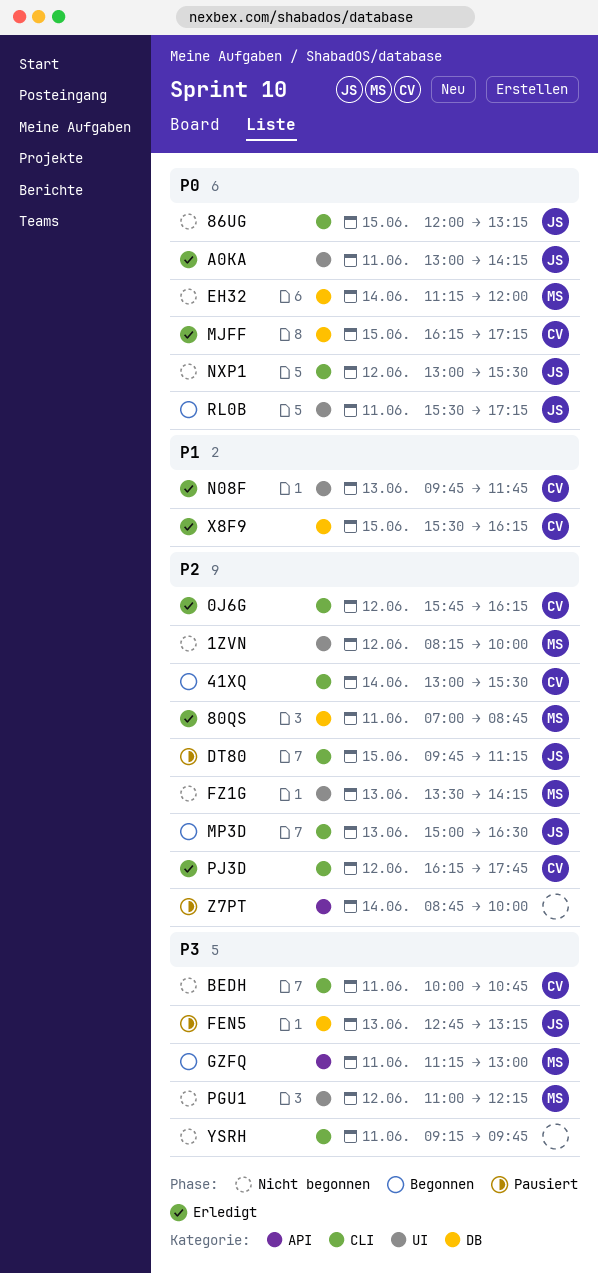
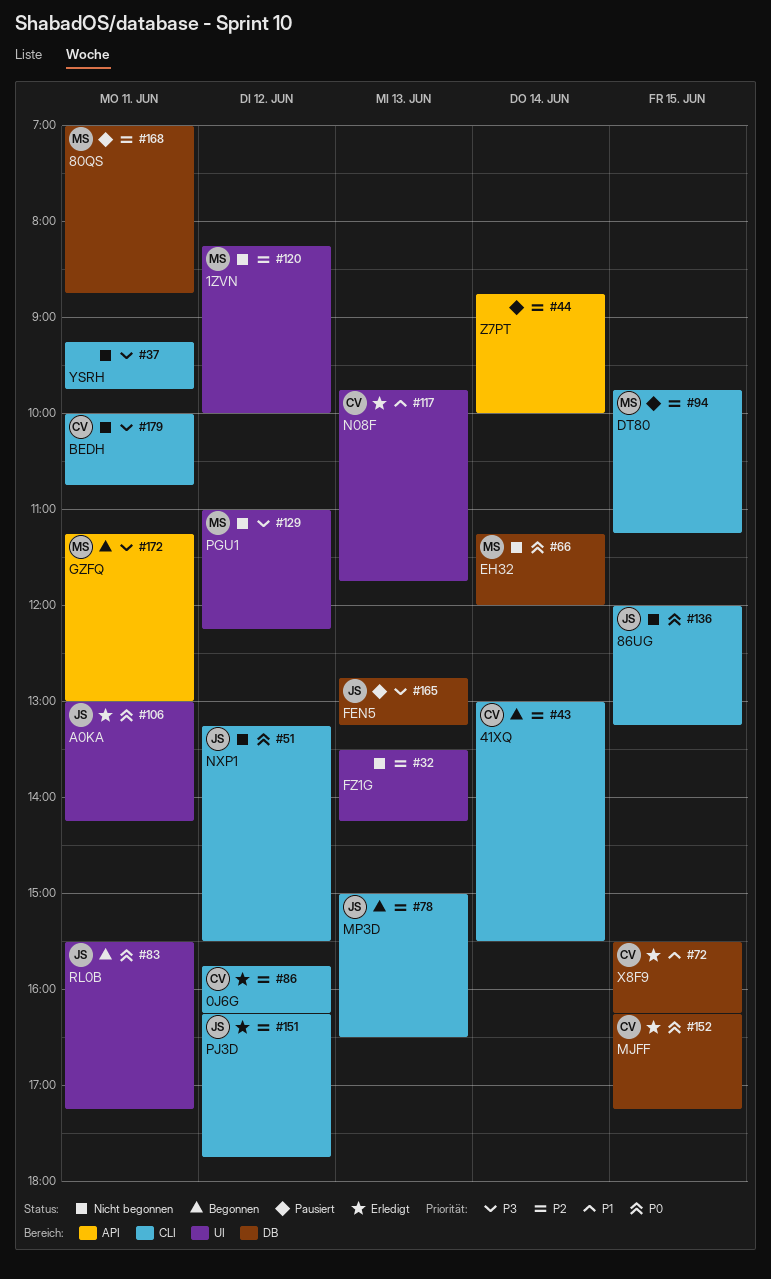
80QS, status: Erledigt -> Pausiert
DT80, owner: JS -> MS
FZ1G, owner: MS -> none
NXP1, begins: 13:00 -> 13:15
PJ3D, owner: CV -> JS

